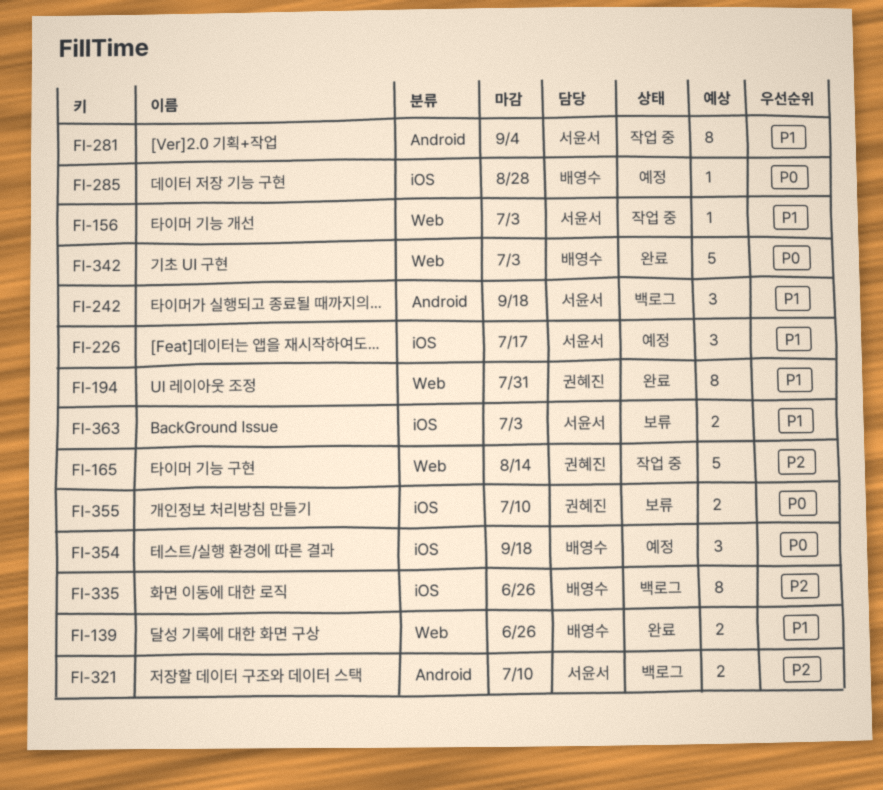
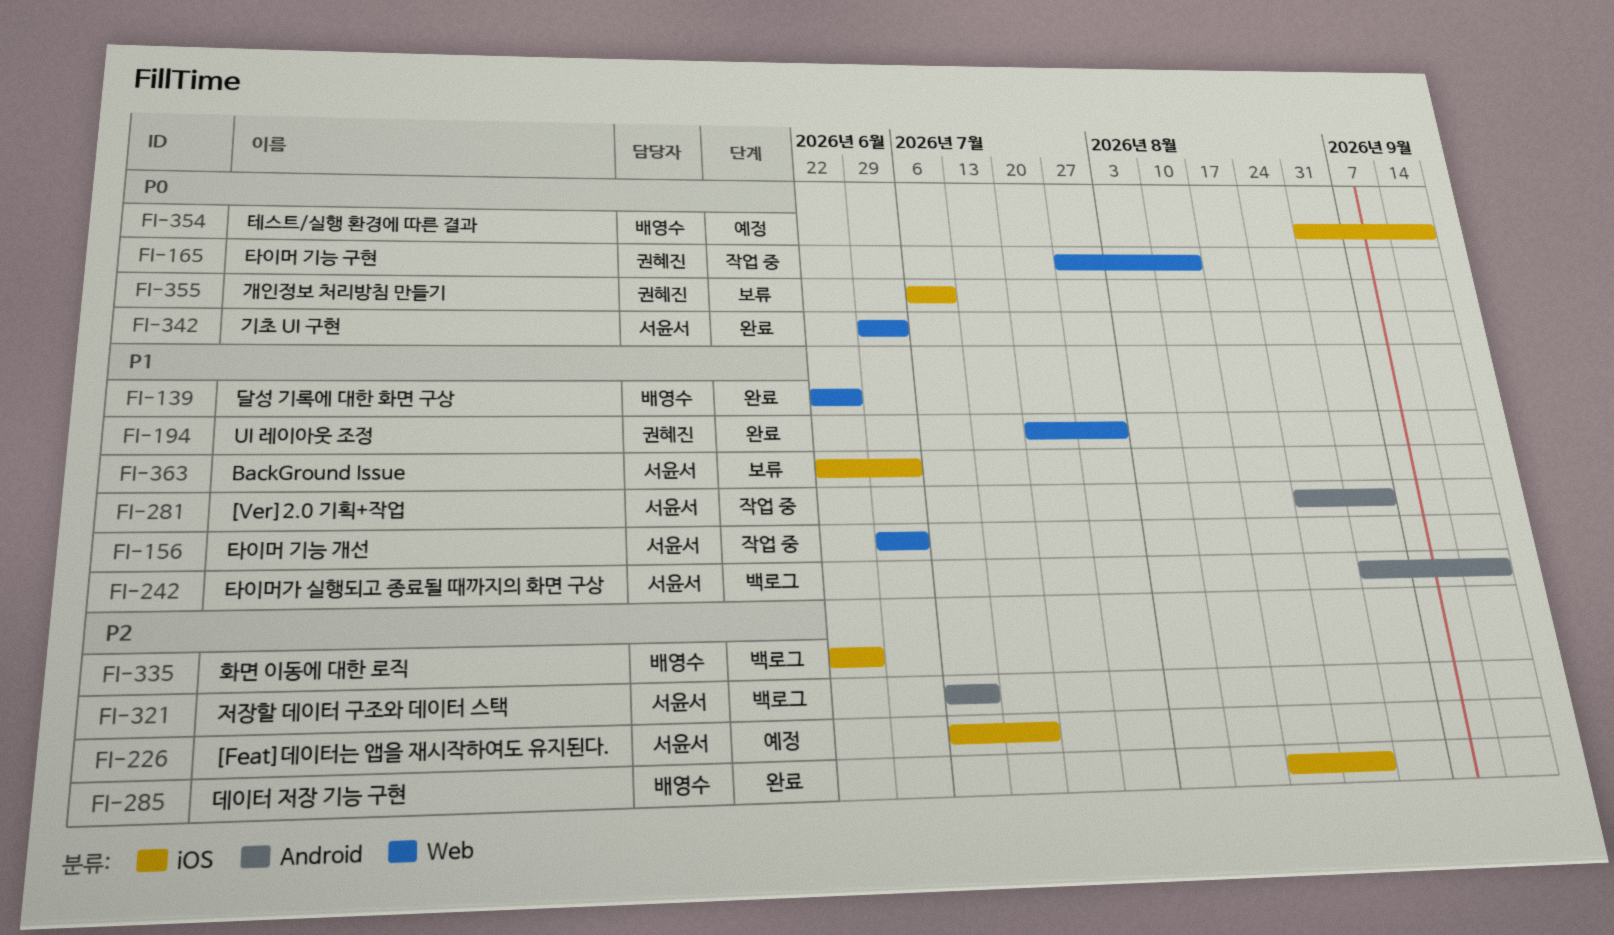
FI-165, priority: P2 -> P0
FI-226, priority: P1 -> P2
FI-285, status: 예정 -> 완료
FI-285, priority: P0 -> P2
FI-342, owner: 배영수 -> 서윤서

